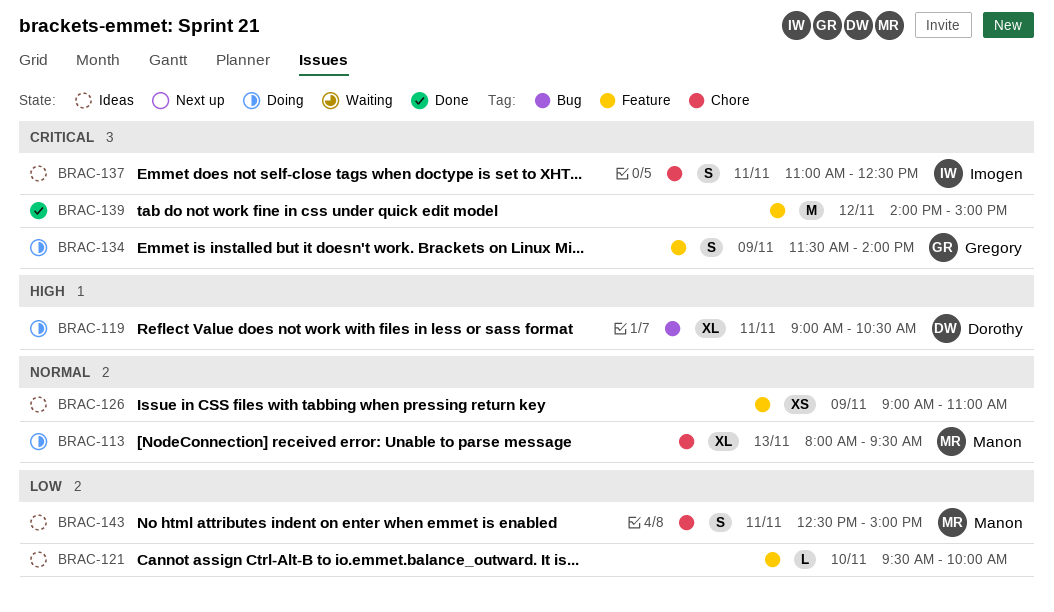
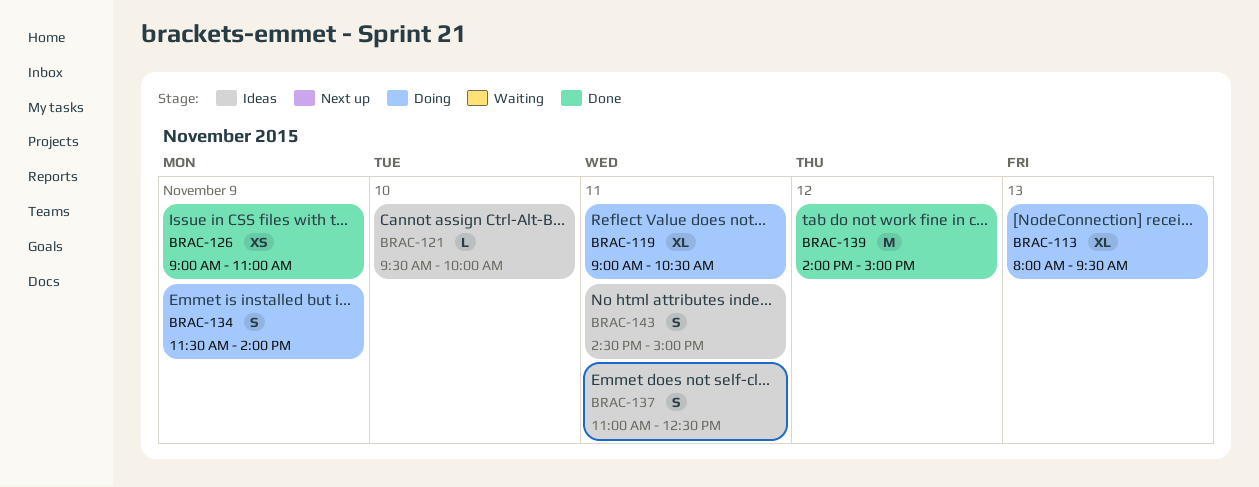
BRAC-126, status: Ideas -> Done
BRAC-143, begins: 12:30 -> 14:30

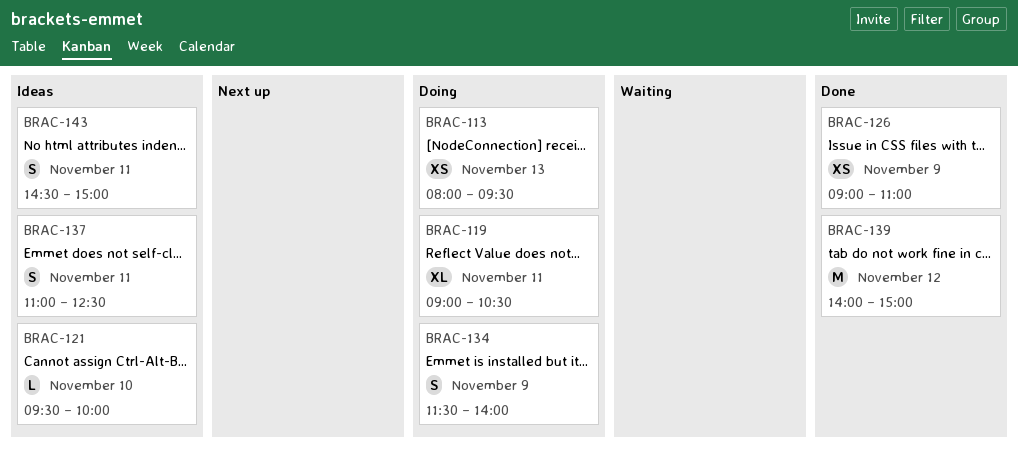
BRAC-113, estimate: XL -> XS

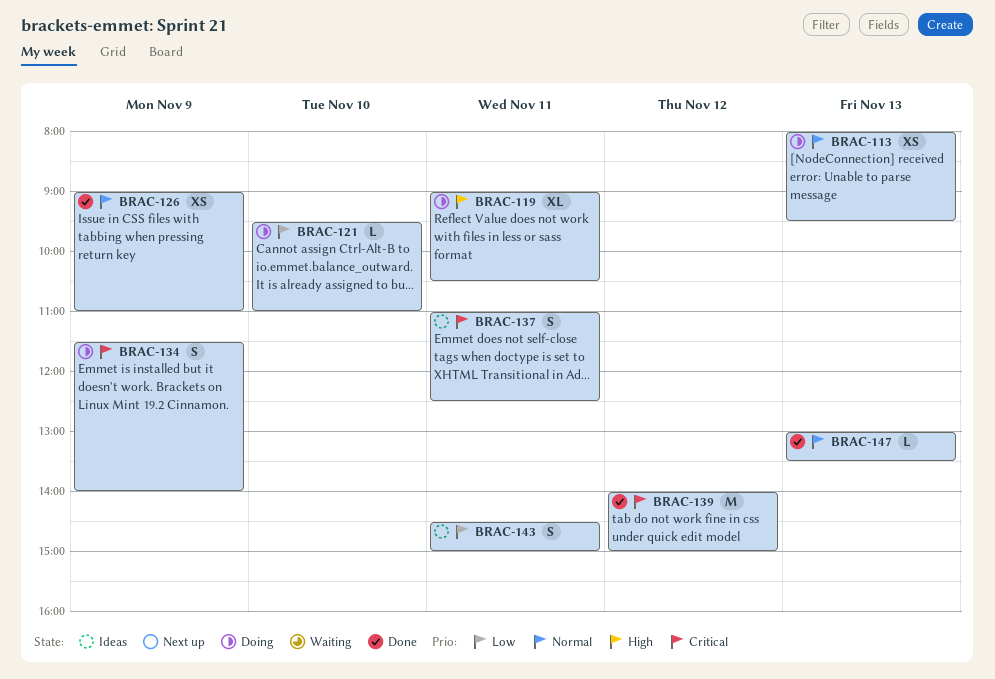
BRAC-121, status: Ideas -> Doing
BRAC-121, ends: 10:00 -> 11:00
BRAC-147: none -> present

